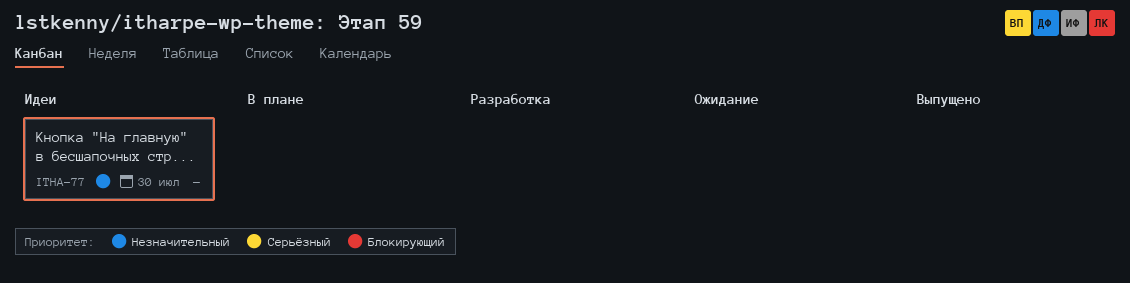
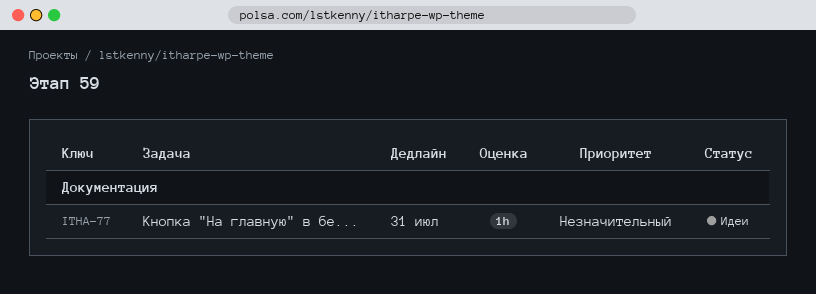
ITHA-77, due: Jul 30 -> Jul 31

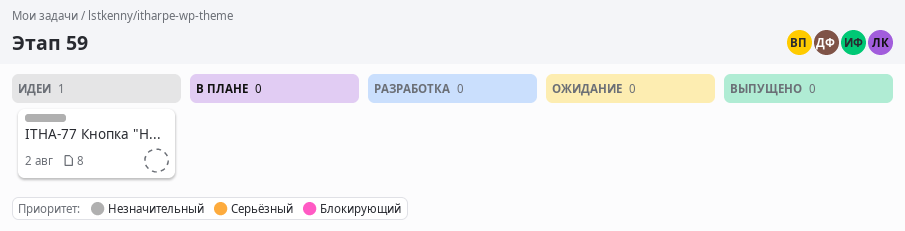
ITHA-77, due: Jul 31 -> Aug 2

